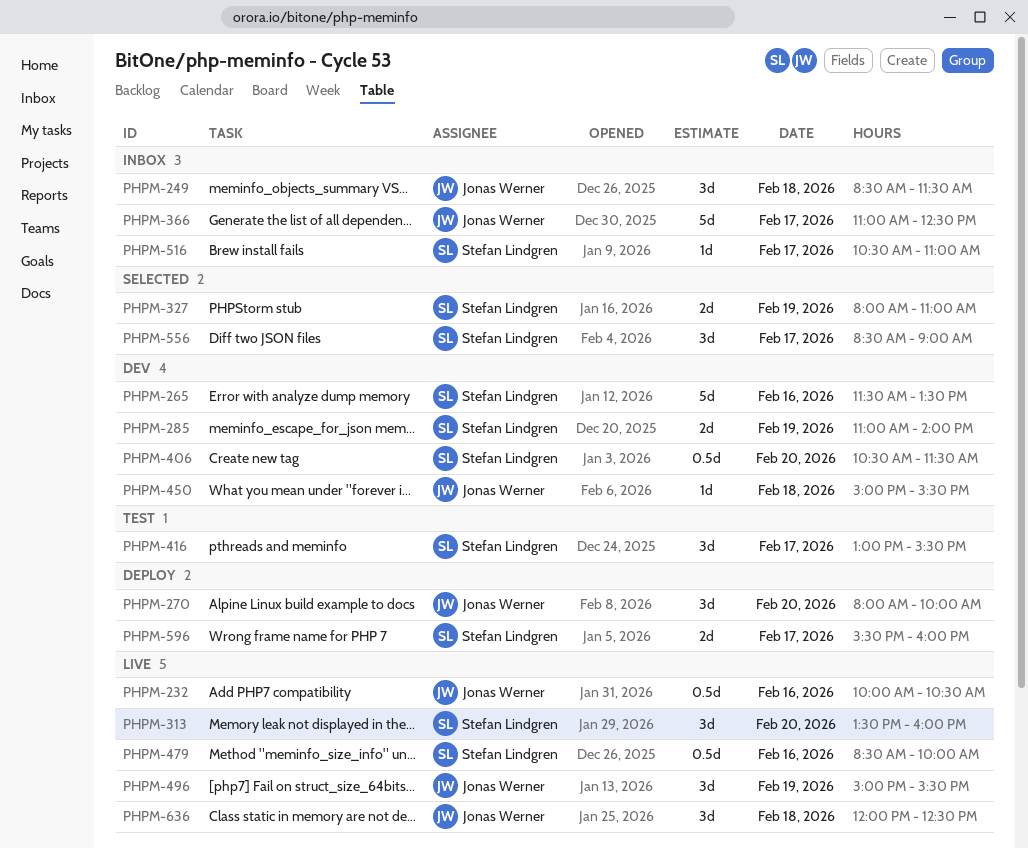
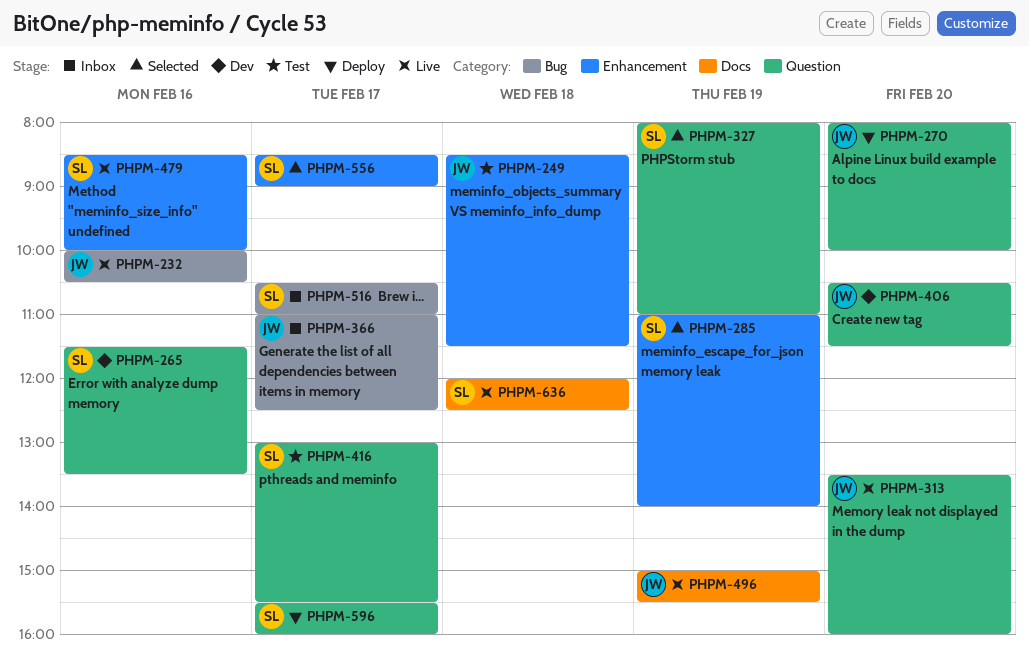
PHPM-249, status: Inbox -> Test
PHPM-285, status: Dev -> Selected
PHPM-313, owner: Stefan Lindgren -> Jonas Werner
PHPM-406, owner: Stefan Lindgren -> Jonas Werner
PHPM-450: present -> none
PHPM-636, owner: Jonas Werner -> Stefan Lindgren

